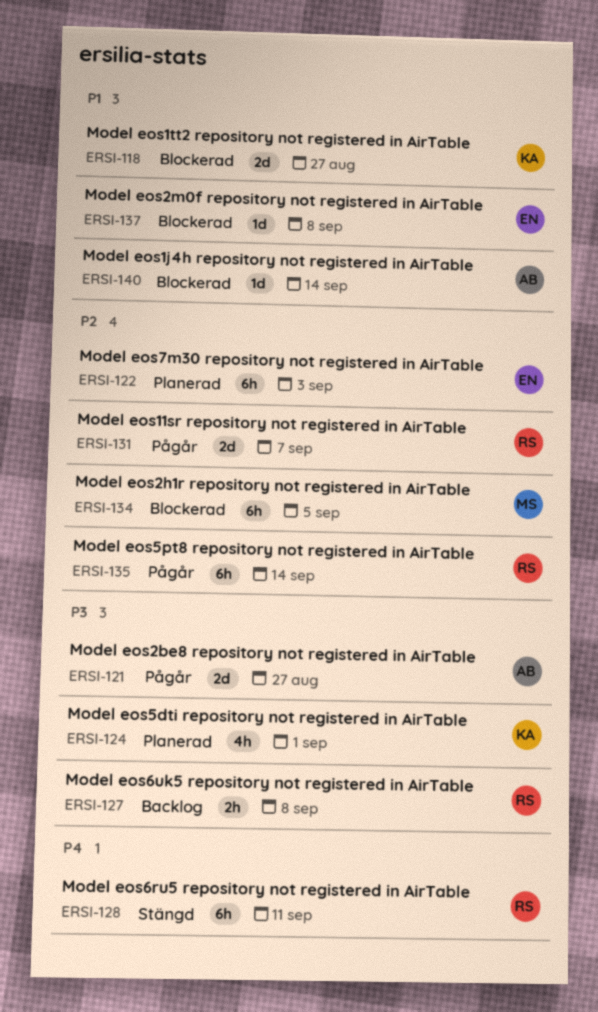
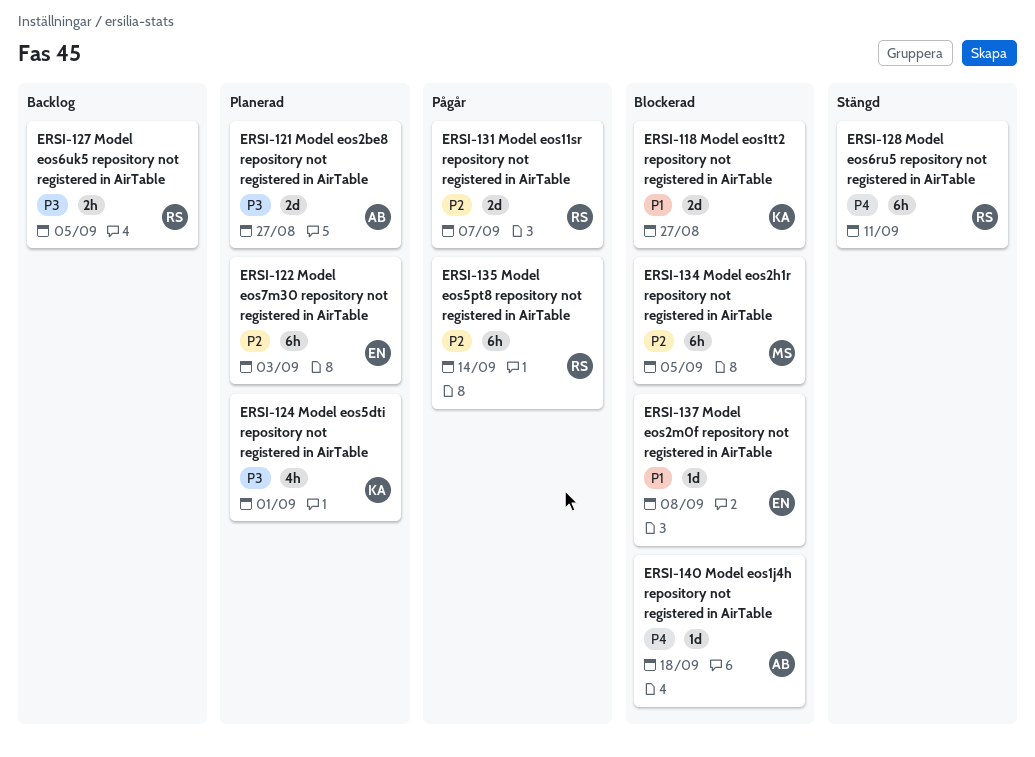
ERSI-121, status: Pågår -> Planerad
ERSI-127, due: Sep 8 -> Sep 5
ERSI-140, priority: P1 -> P4
ERSI-140, due: Sep 14 -> Sep 18

